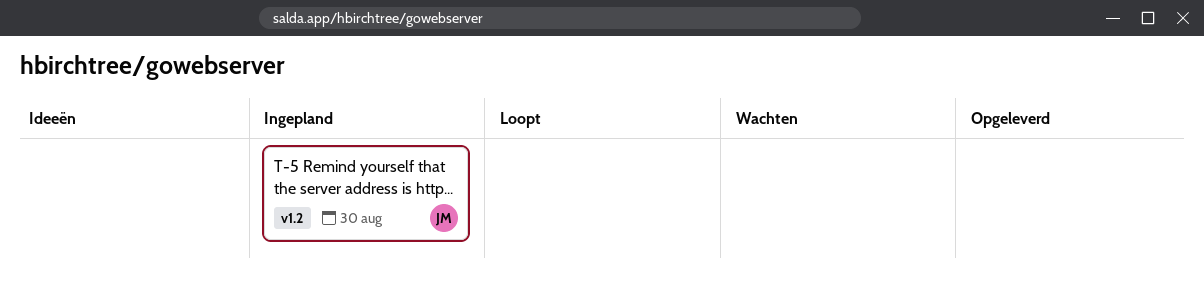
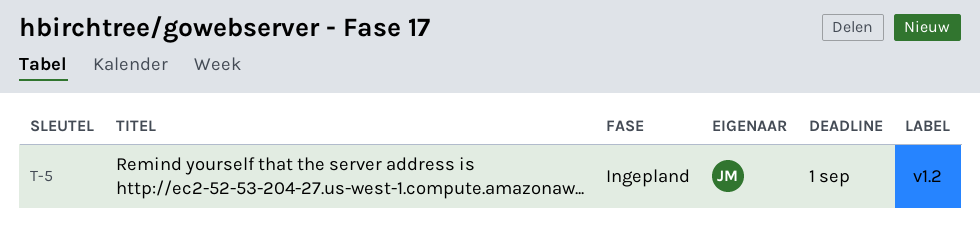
T-5, due: Aug 30 -> Sep 1

